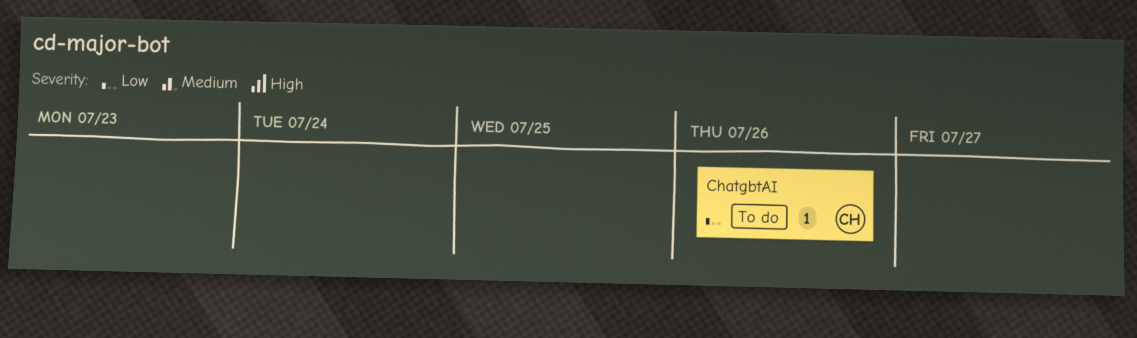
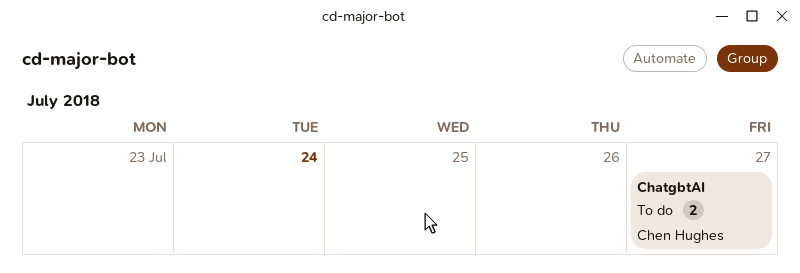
ChatgbtAI, estimate: 1 -> 2
ChatgbtAI, due: Jul 26 -> Jul 27

